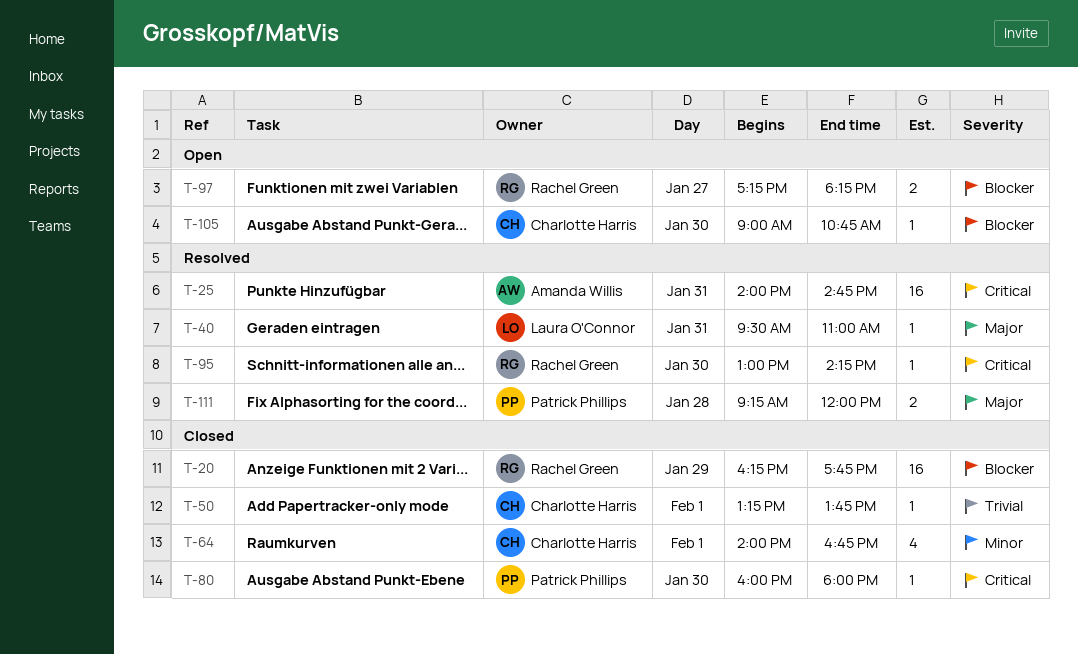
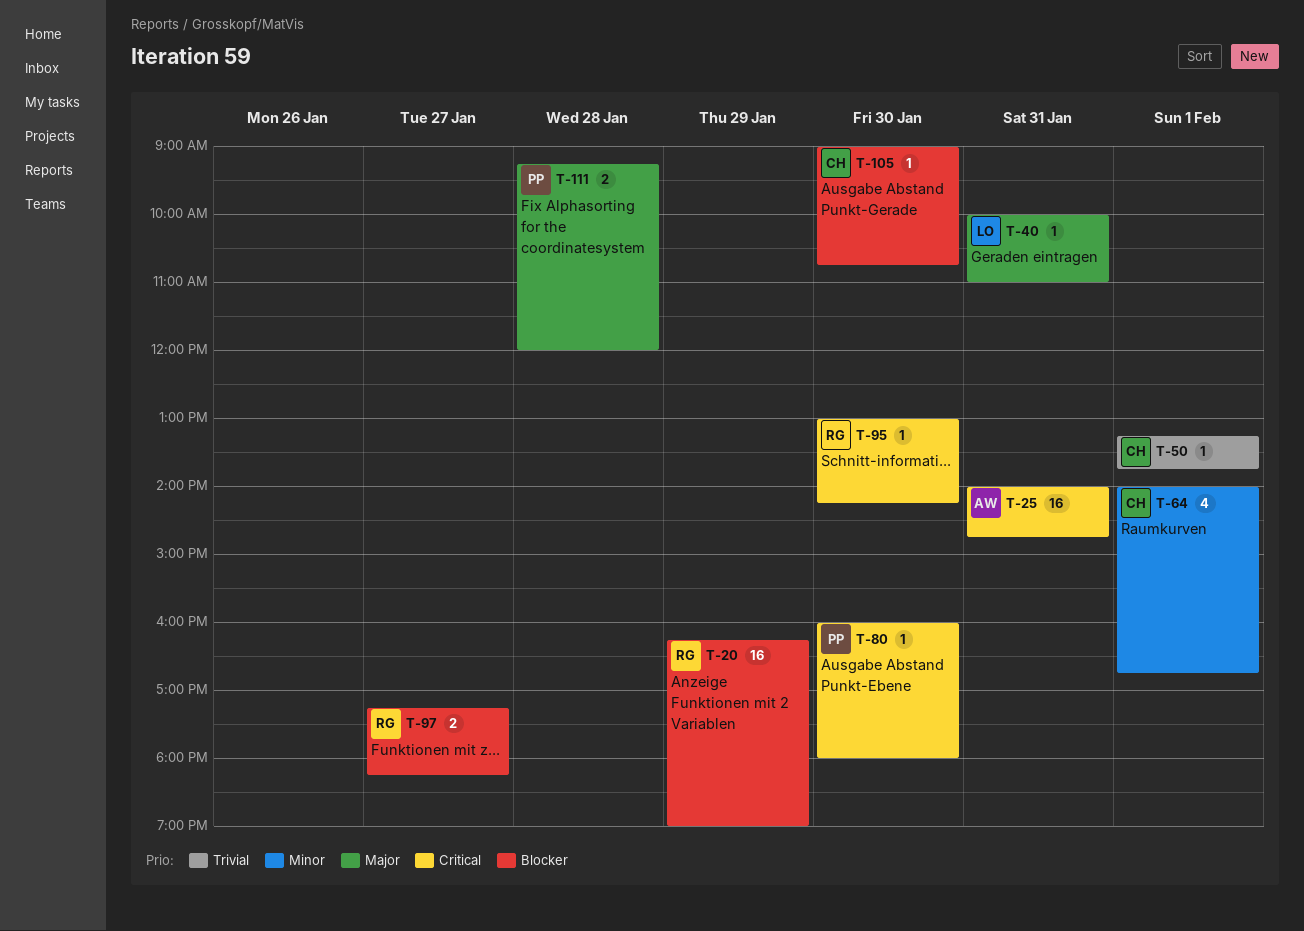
T-20, ends: 17:45 -> 19:00
T-40, begins: 09:30 -> 10:00

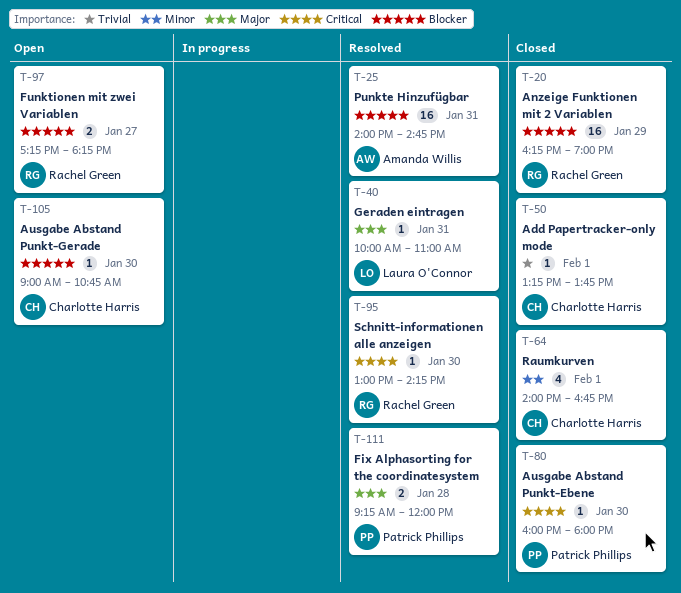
T-25, priority: Critical -> Blocker

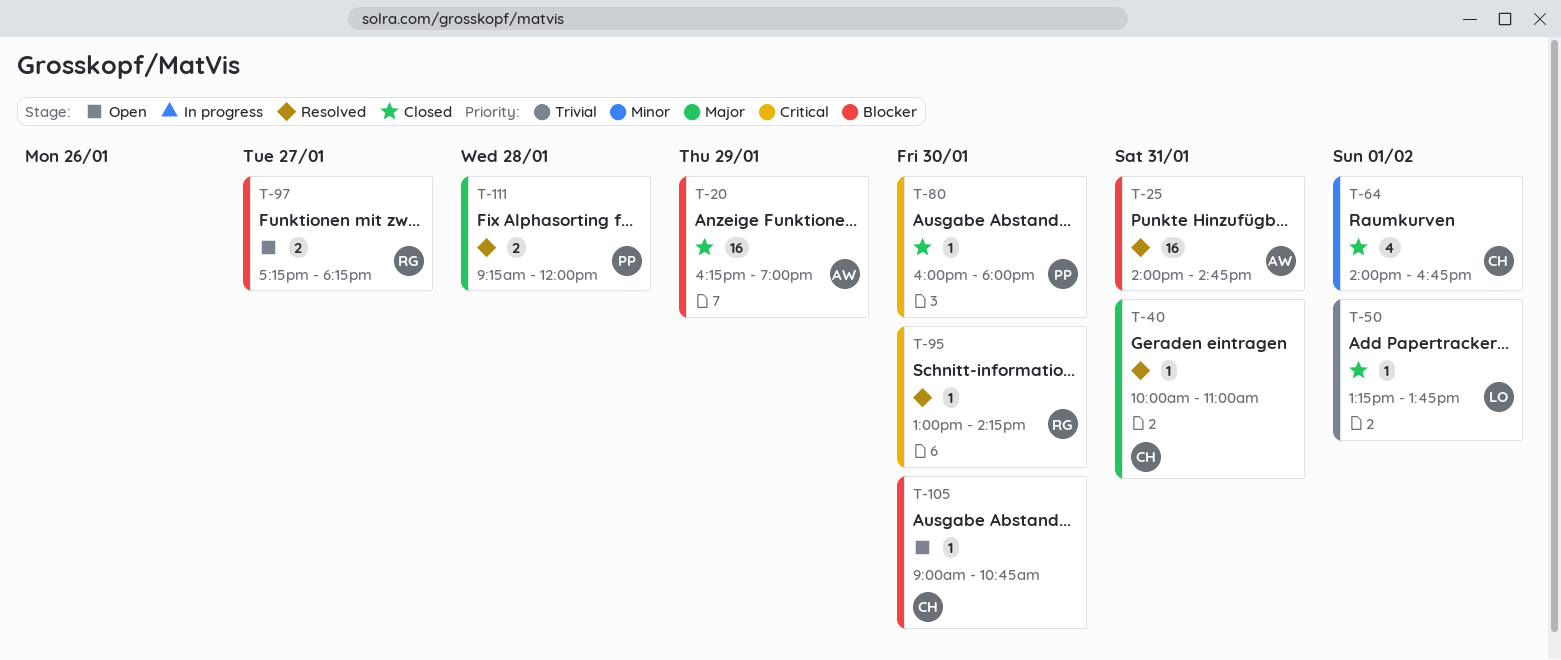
T-20, owner: Rachel Green -> Amanda Willis
T-40, owner: Laura O'Connor -> Charlotte Harris
T-50, owner: Charlotte Harris -> Laura O'Connor

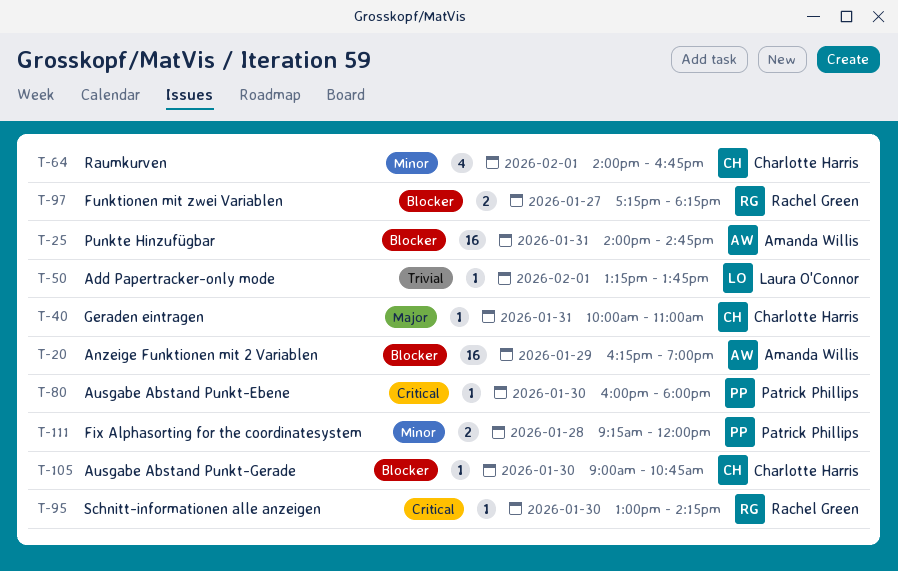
T-111, priority: Major -> Minor

